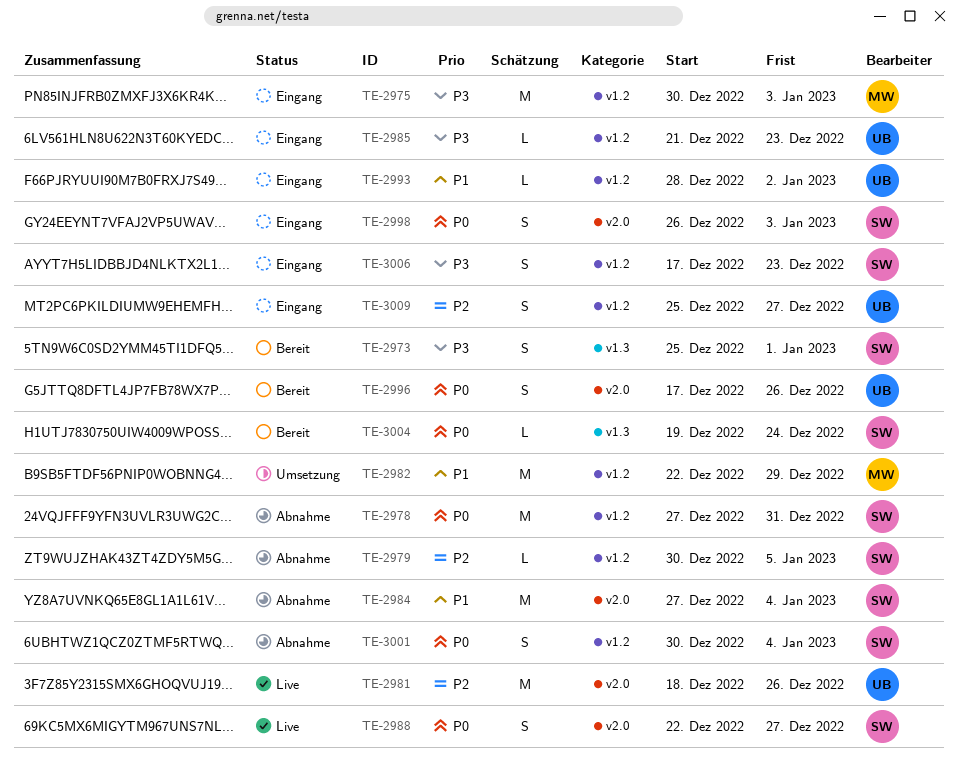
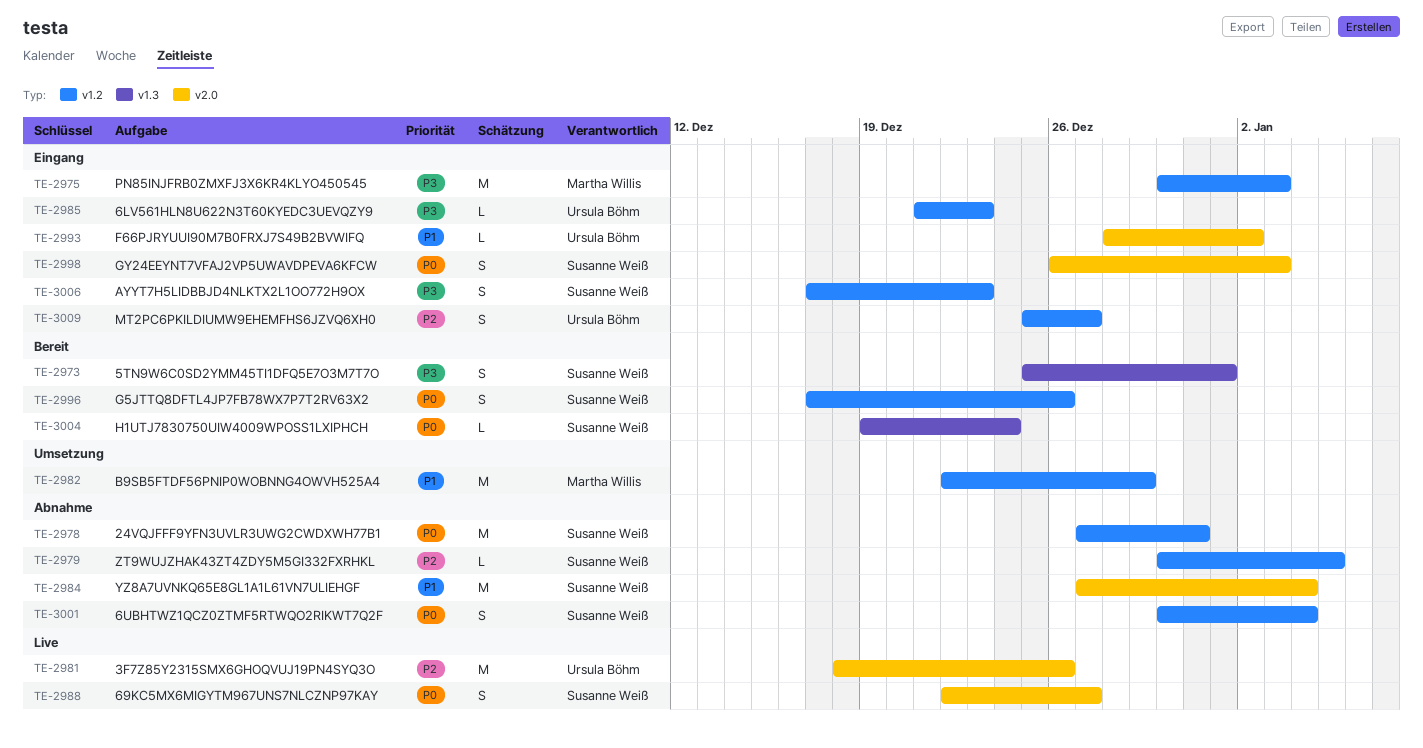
TE-2993, label: v1.2 -> v2.0
TE-2996, owner: Ursula Böhm -> Susanne Weiß
TE-2996, label: v2.0 -> v1.2

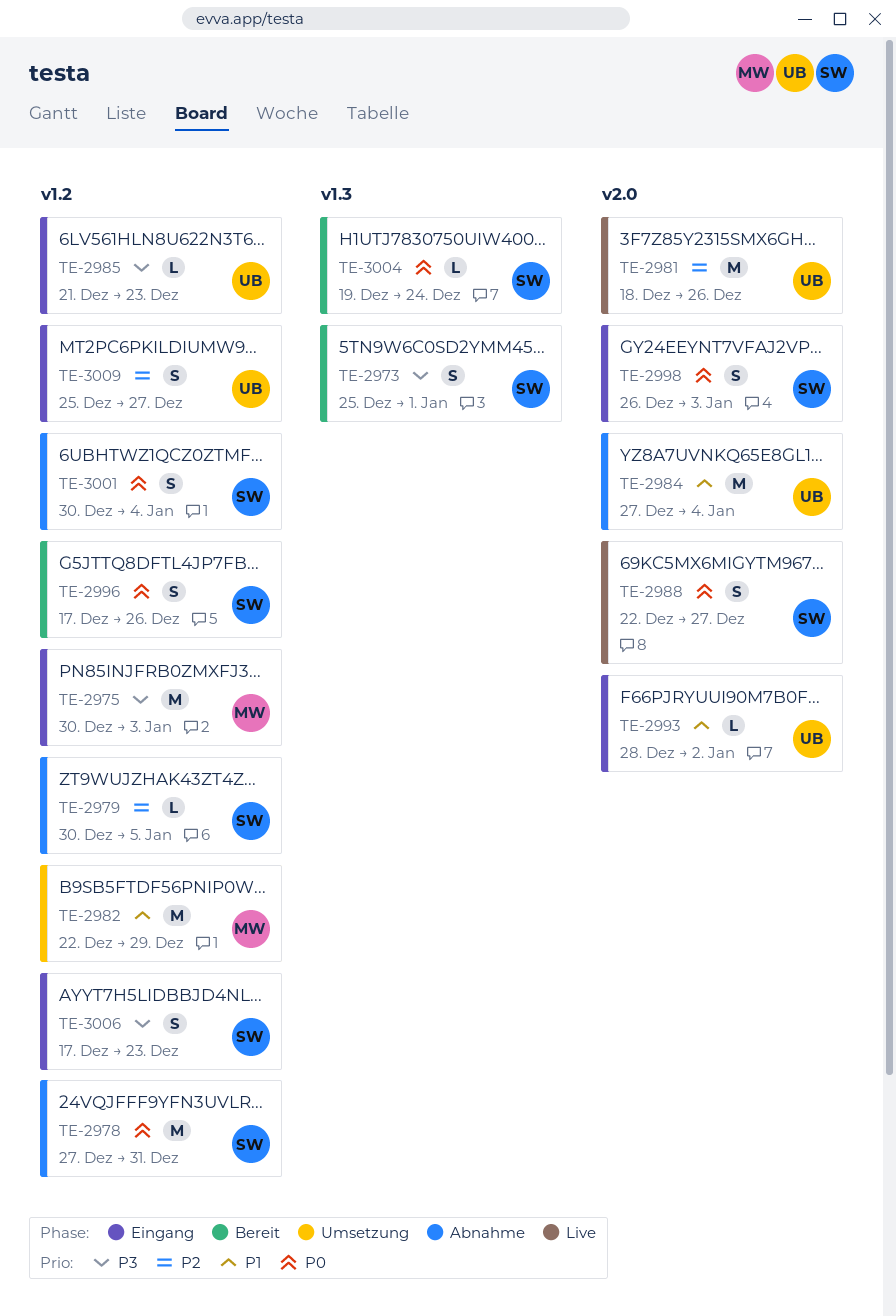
TE-2984, owner: Susanne Weiß -> Ursula Böhm

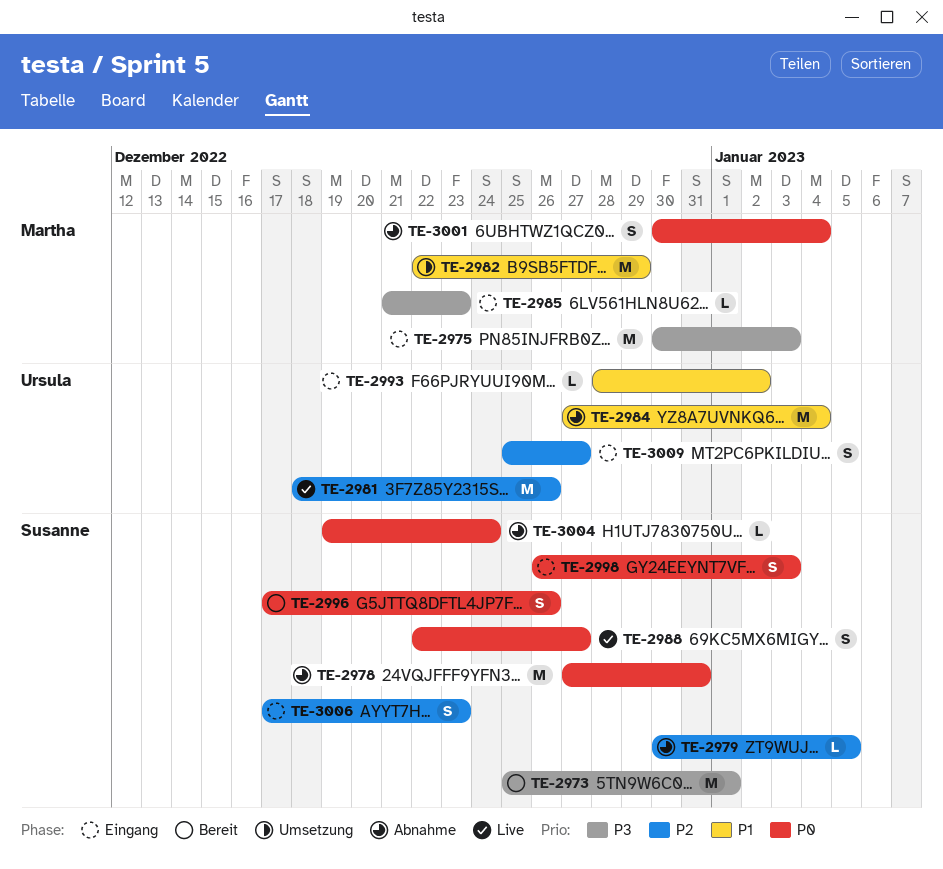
TE-2973, estimate: S -> M
TE-2985, owner: Ursula -> Martha
TE-3001, owner: Susanne -> Martha
TE-3004, status: Bereit -> Abnahme
TE-3006, priority: P3 -> P2

